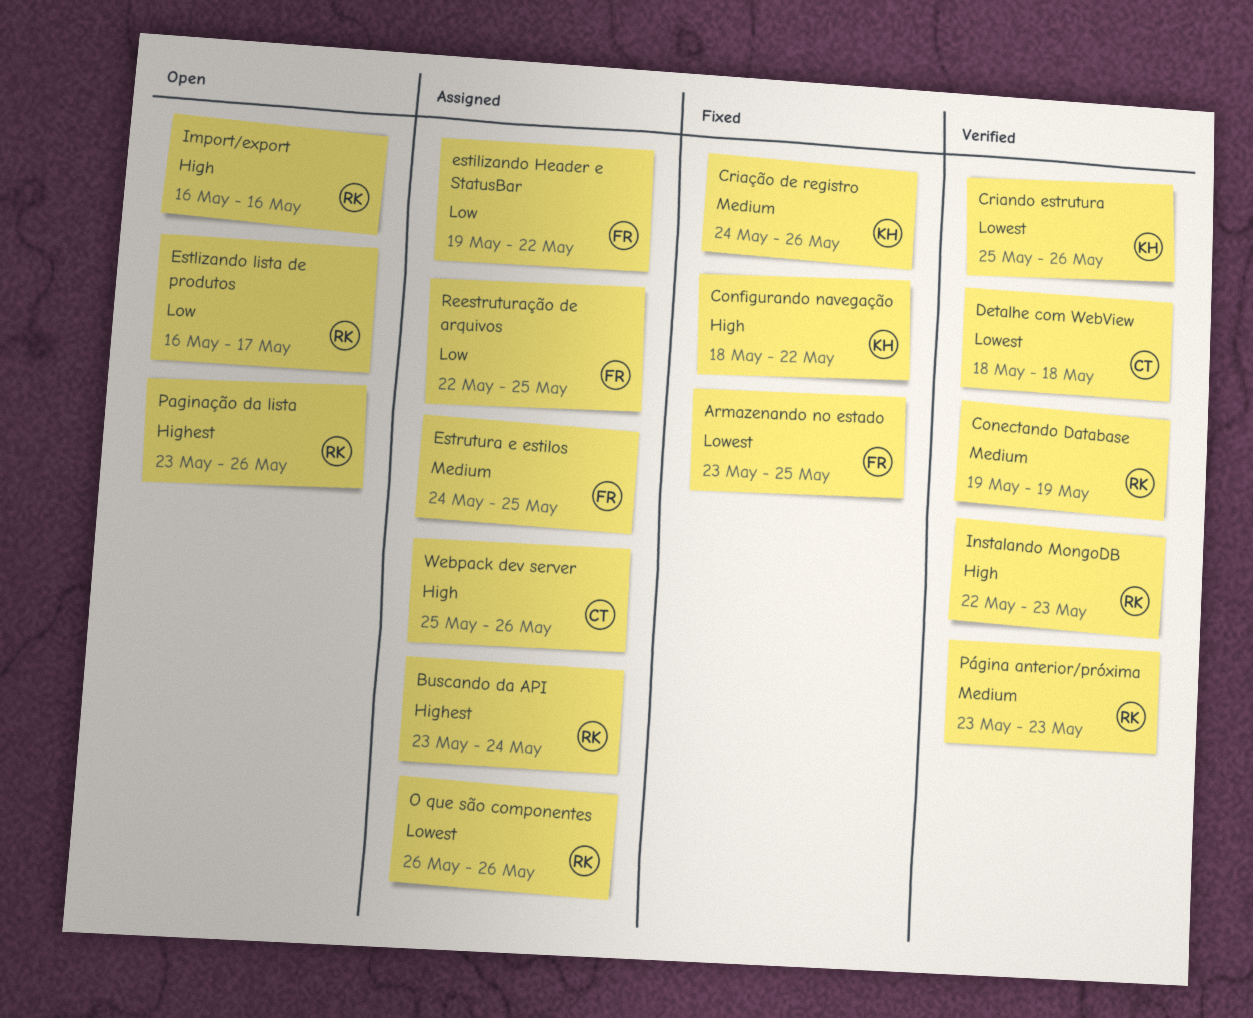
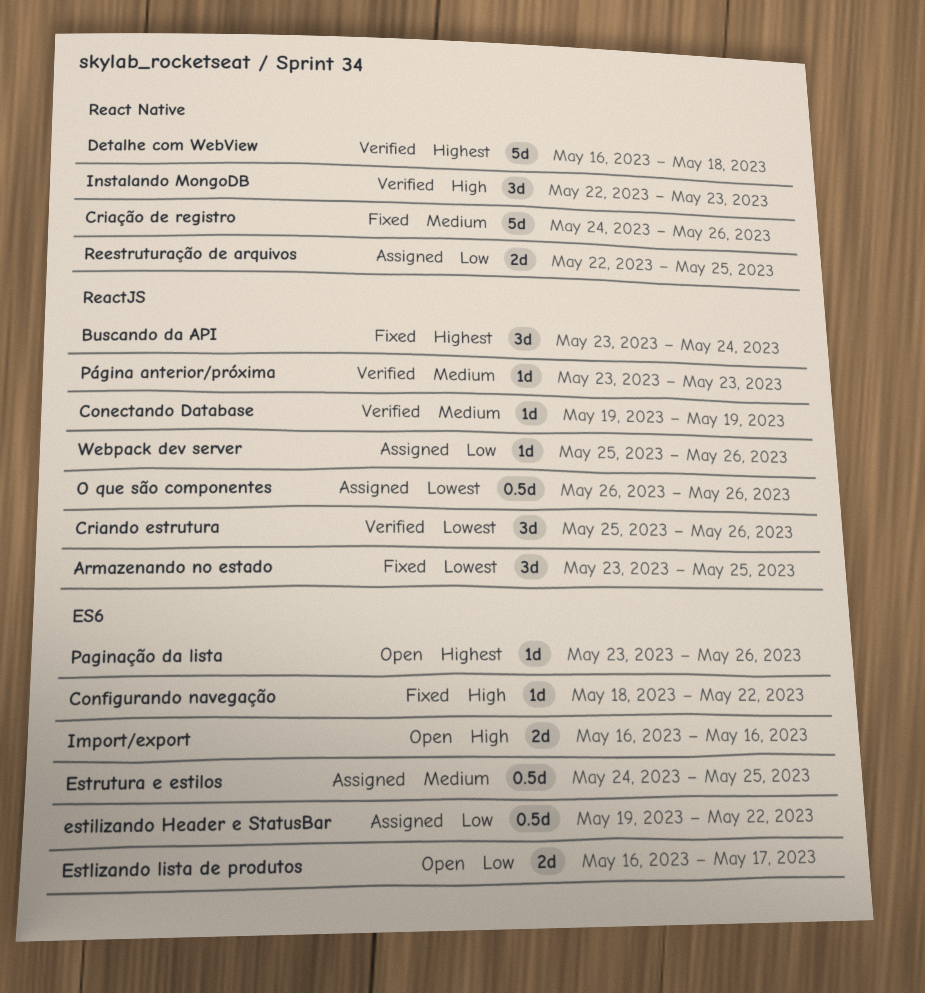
Buscando da API, status: Assigned -> Fixed
Detalhe com WebView, priority: Lowest -> Highest
Detalhe com WebView, start: May 18 -> May 16
Webpack dev server, priority: High -> Low

